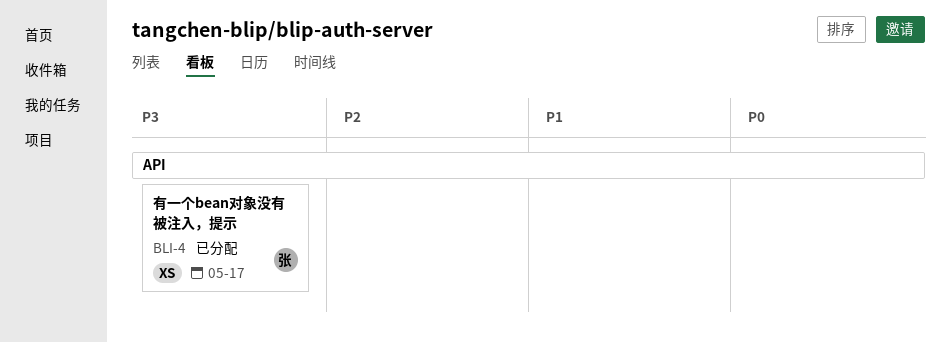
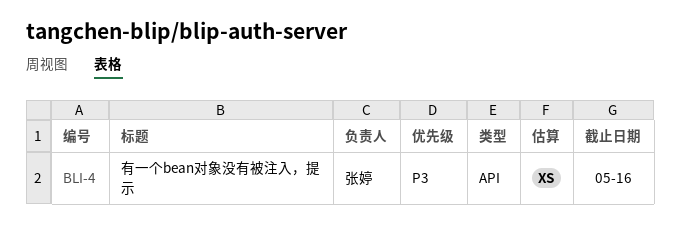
BLI-4, due: May 17 -> May 16

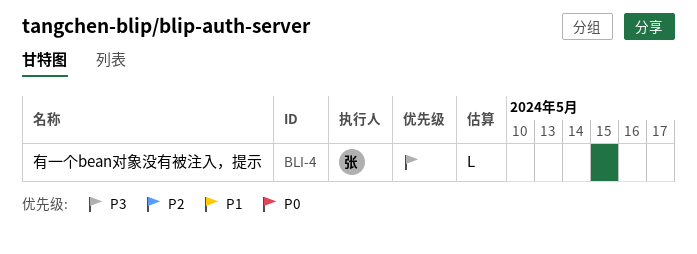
BLI-4, estimate: XS -> L
BLI-4, due: May 16 -> May 15

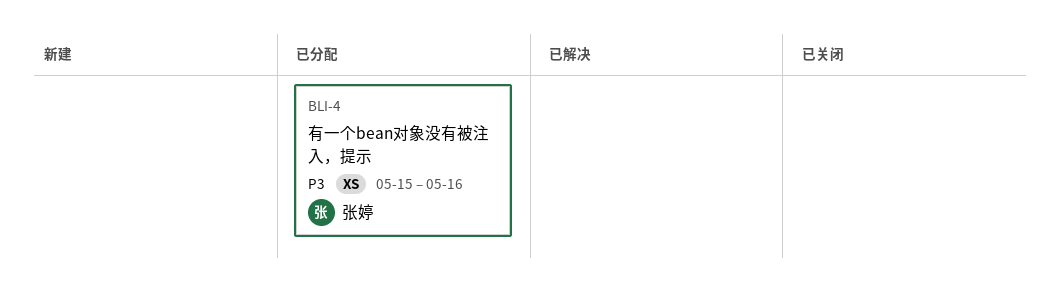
BLI-4, estimate: L -> XS
BLI-4, due: May 15 -> May 16

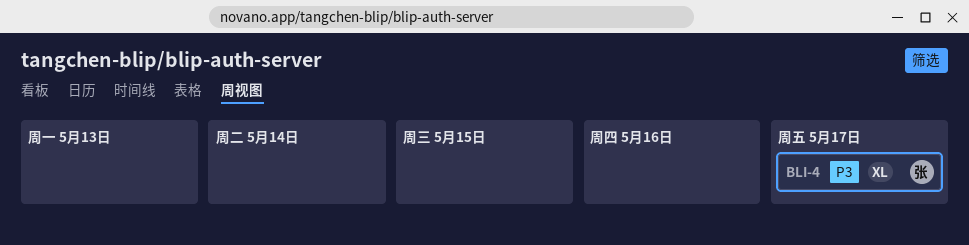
BLI-4, estimate: XS -> XL
BLI-4, due: May 16 -> May 17

